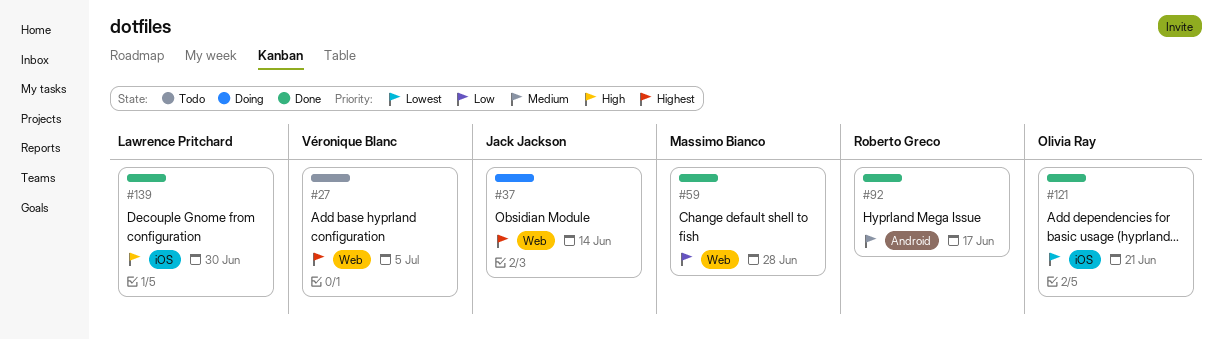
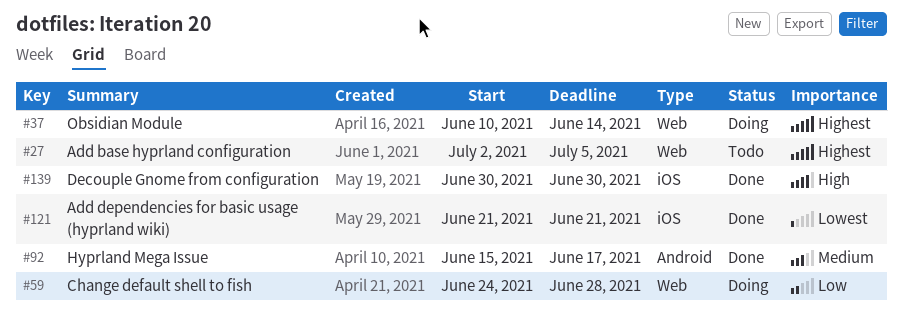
#59, status: Done -> Doing

